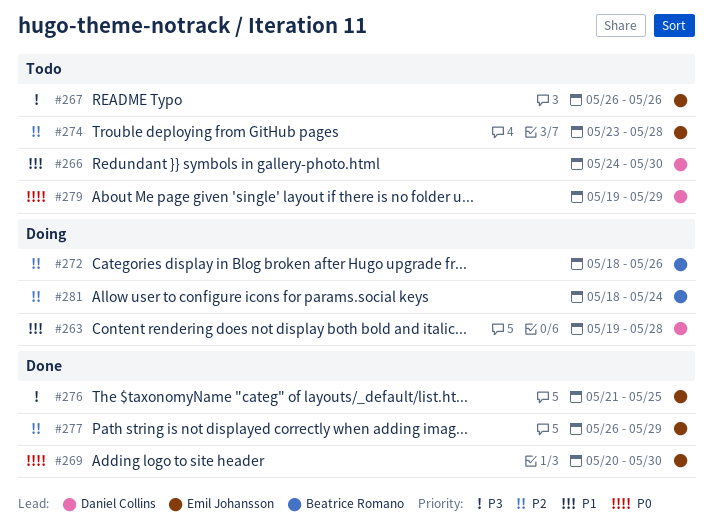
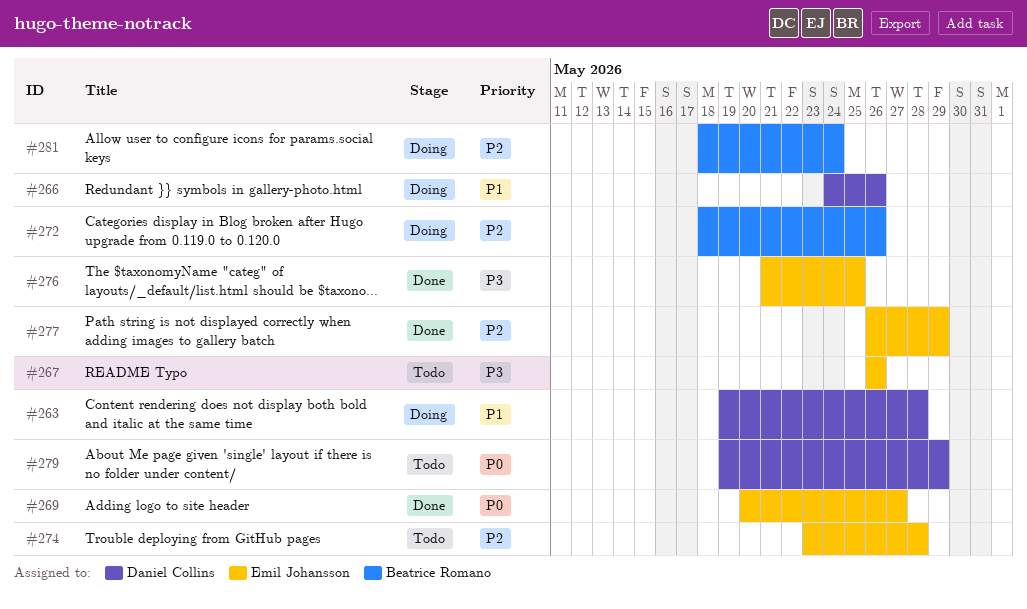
#266, status: Todo -> Doing
#266, due: May 30 -> May 26
#269, due: May 30 -> May 27

